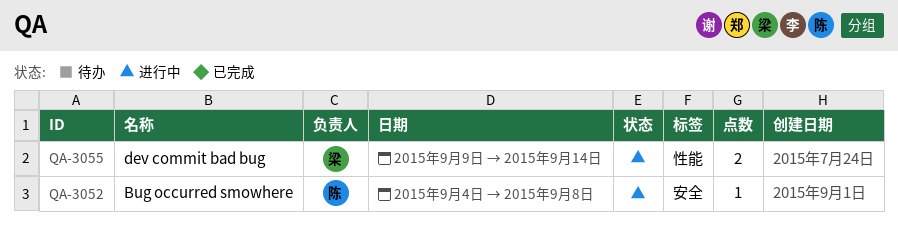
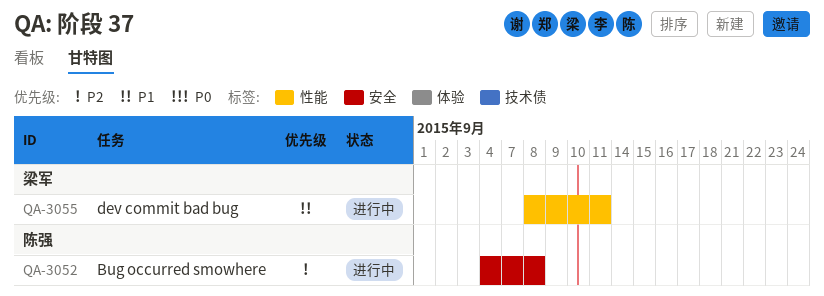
QA-3055, start: Sep 9 -> Sep 8
QA-3055, due: Sep 14 -> Sep 11

